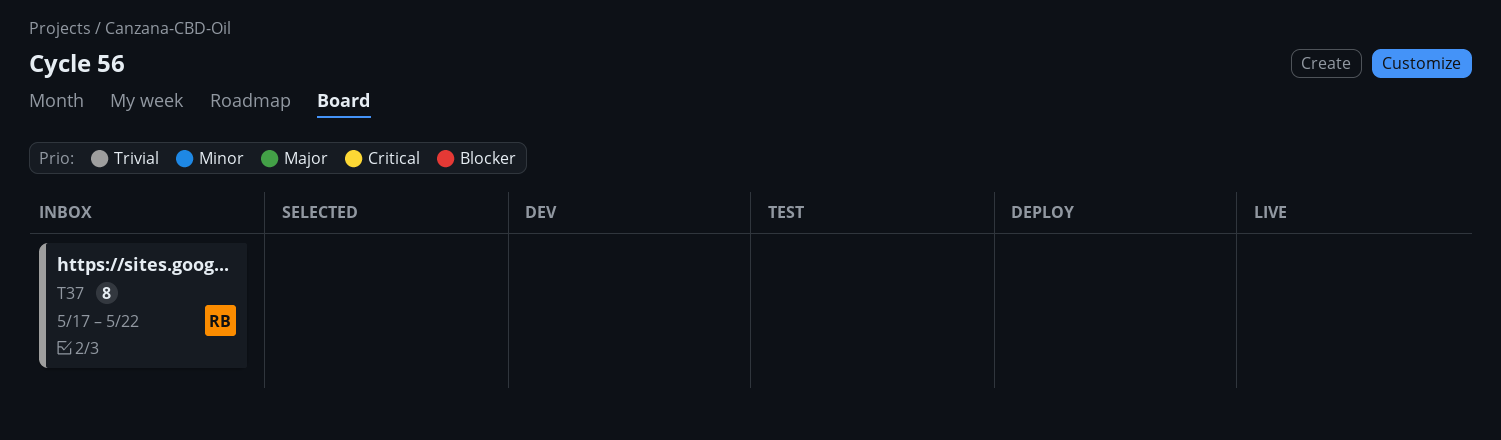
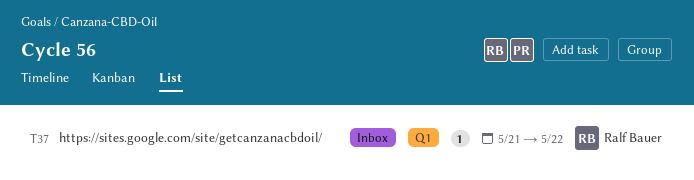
T37, estimate: 8 -> 1
T37, start: May 17 -> May 21

